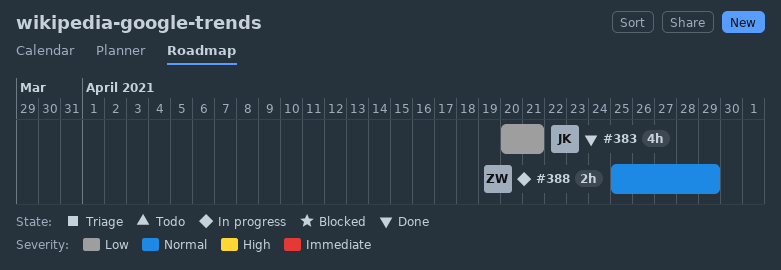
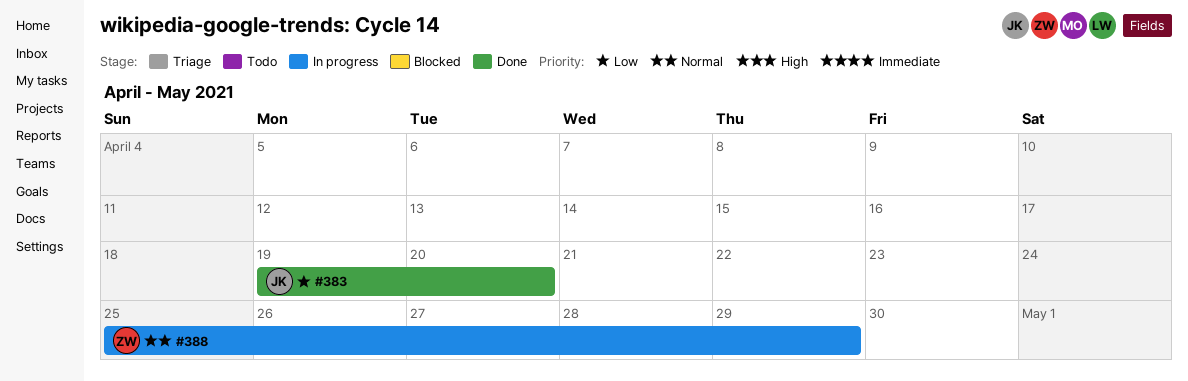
#383, start: Apr 20 -> Apr 19
#383, due: Apr 21 -> Apr 20

